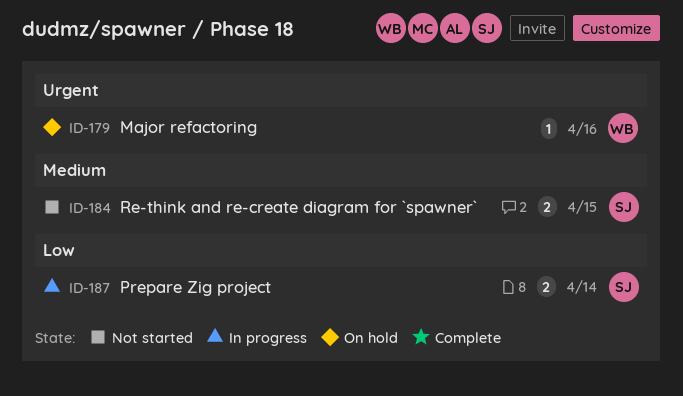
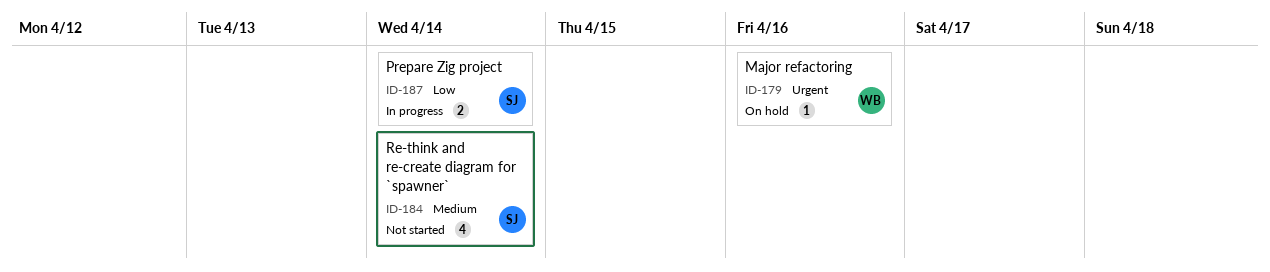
ID-184, estimate: 2 -> 4
ID-184, due: Apr 15 -> Apr 14

